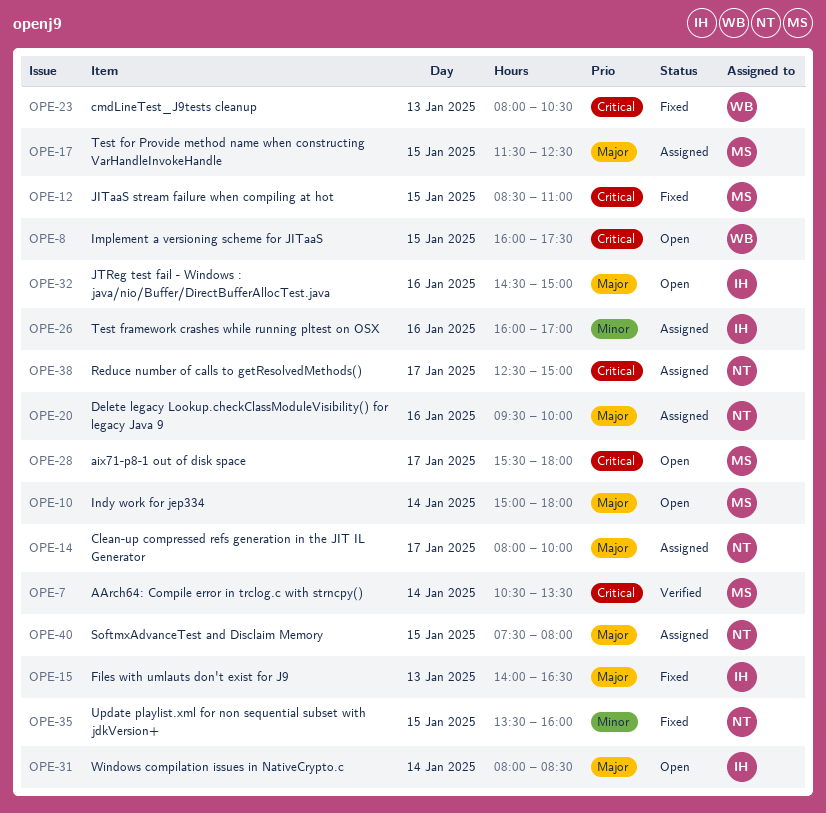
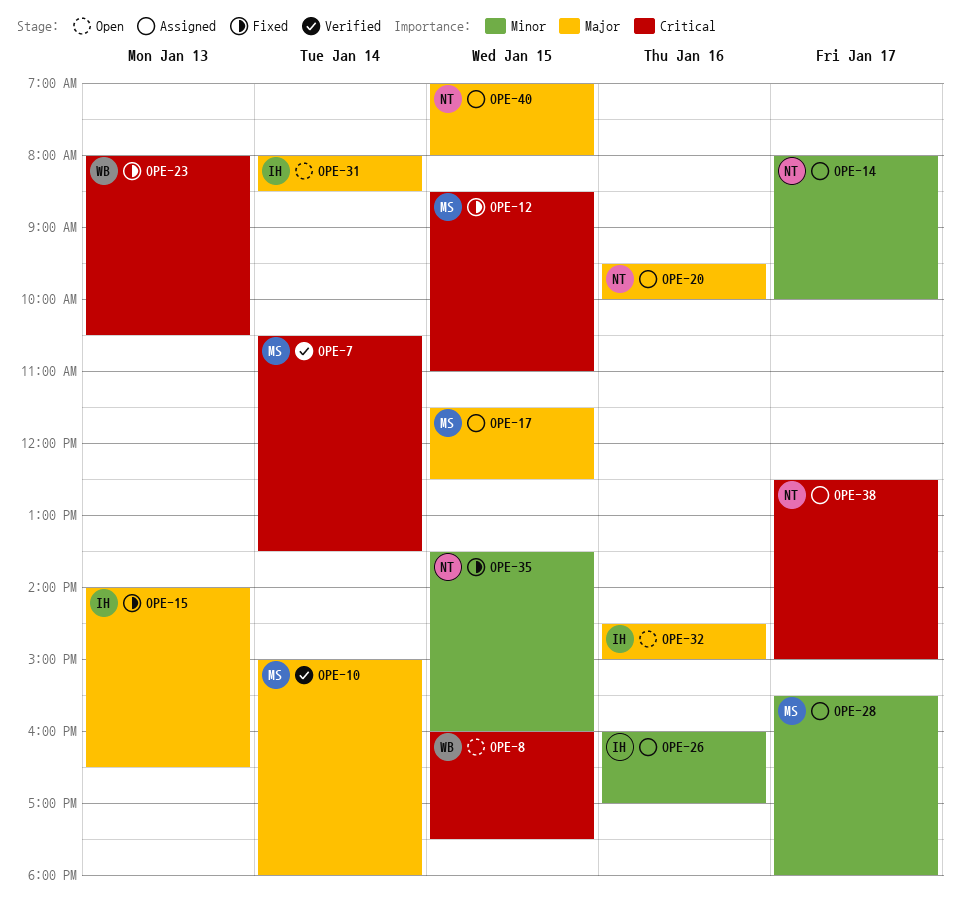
OPE-10, status: Open -> Verified
OPE-14, priority: Major -> Minor
OPE-28, status: Open -> Assigned
OPE-28, priority: Critical -> Minor
OPE-40, begins: 07:30 -> 07:00

